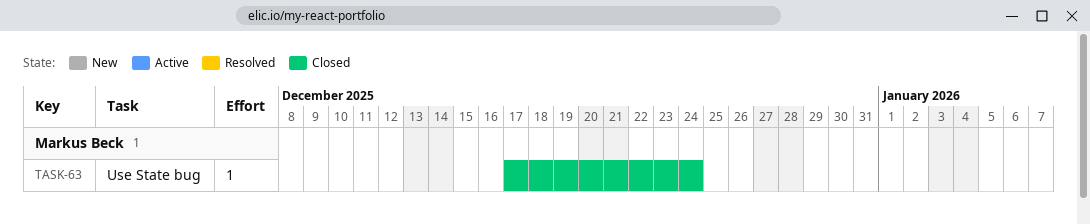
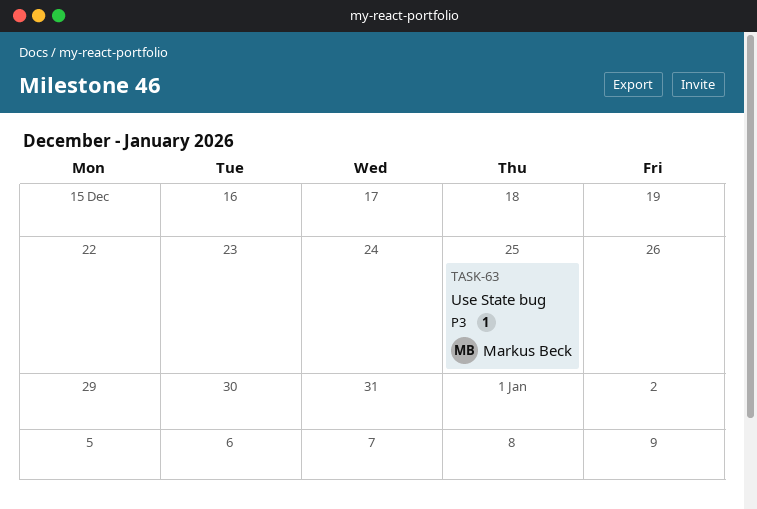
TASK-63, due: Dec 24 -> Dec 25

